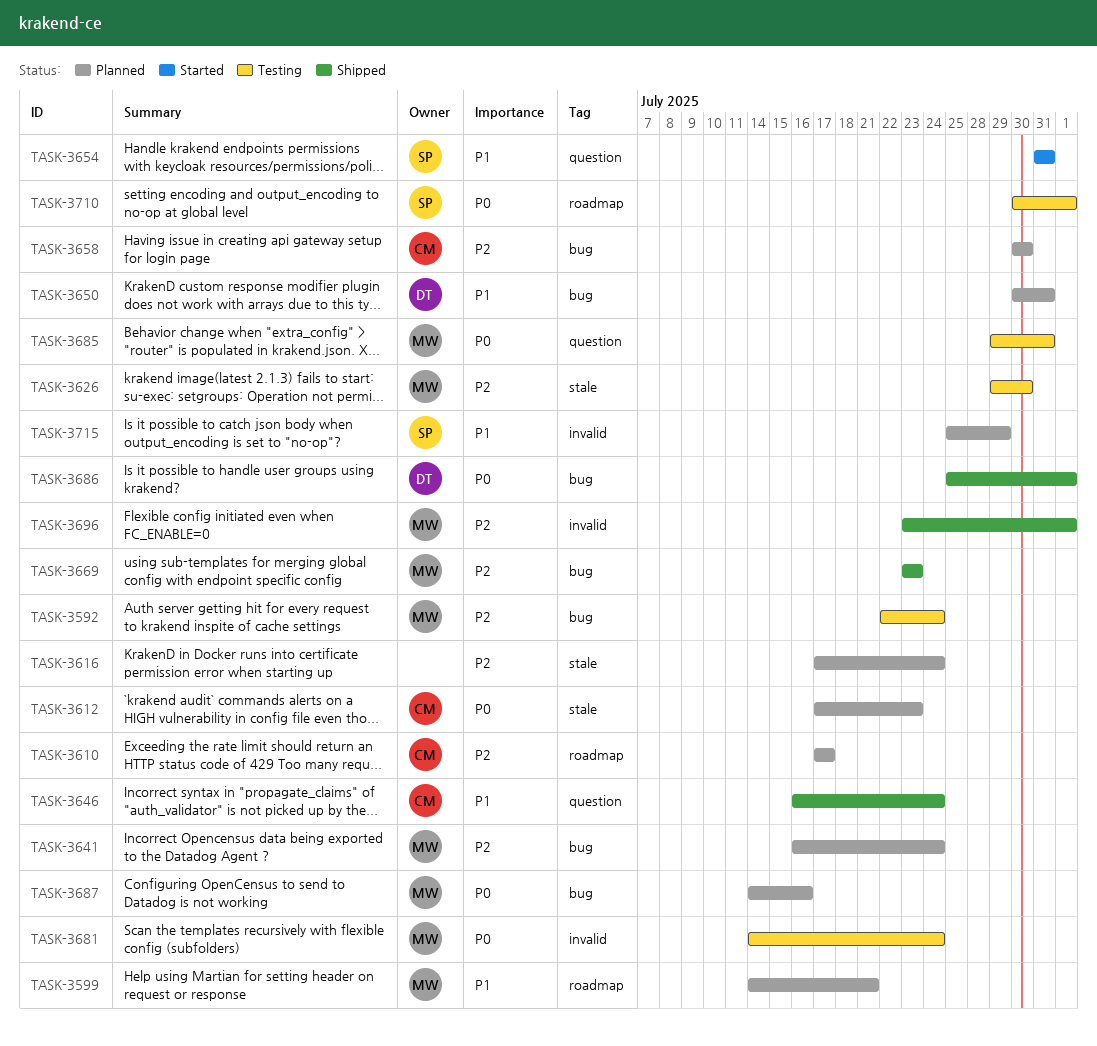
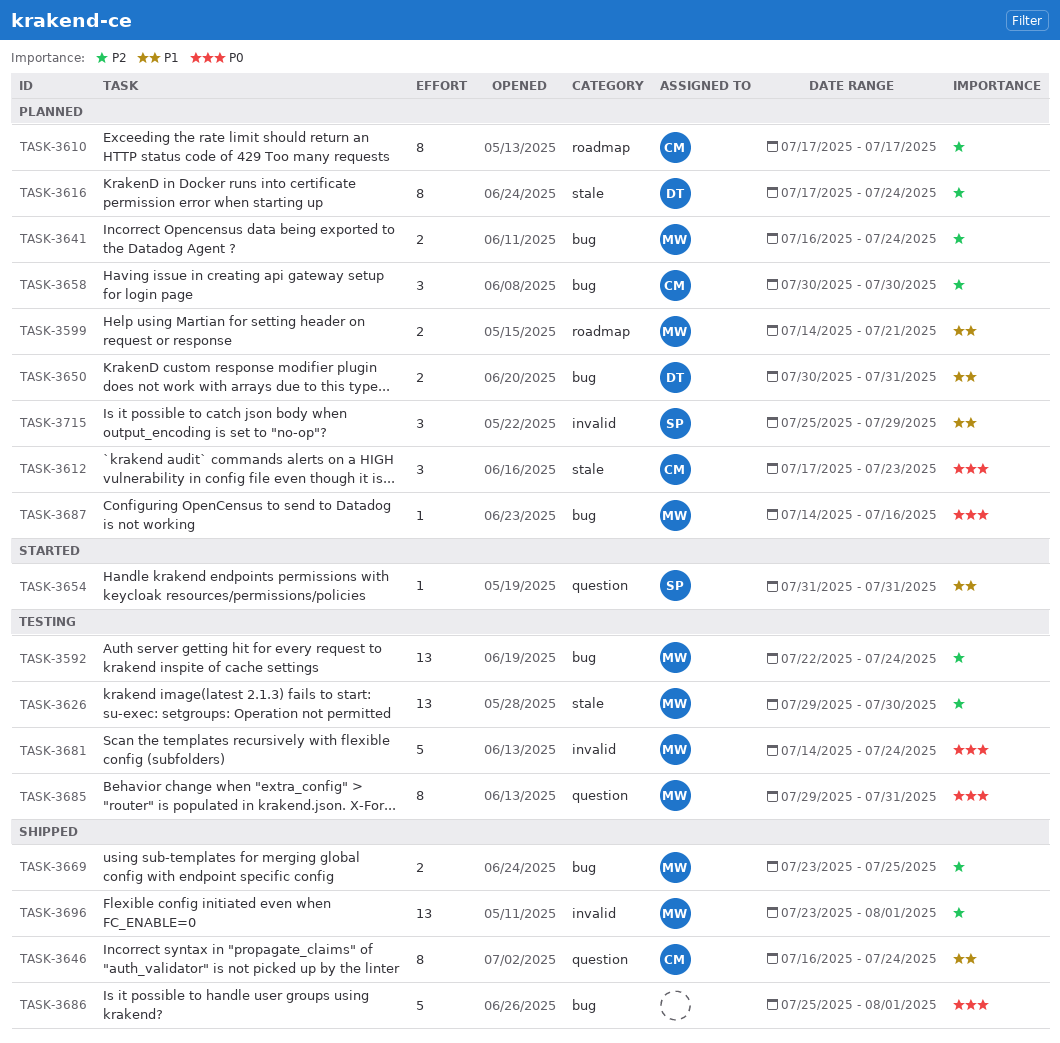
TASK-3616, owner: none -> DT
TASK-3669, due: Jul 23 -> Jul 25
TASK-3686, owner: DT -> none
TASK-3710: present -> none

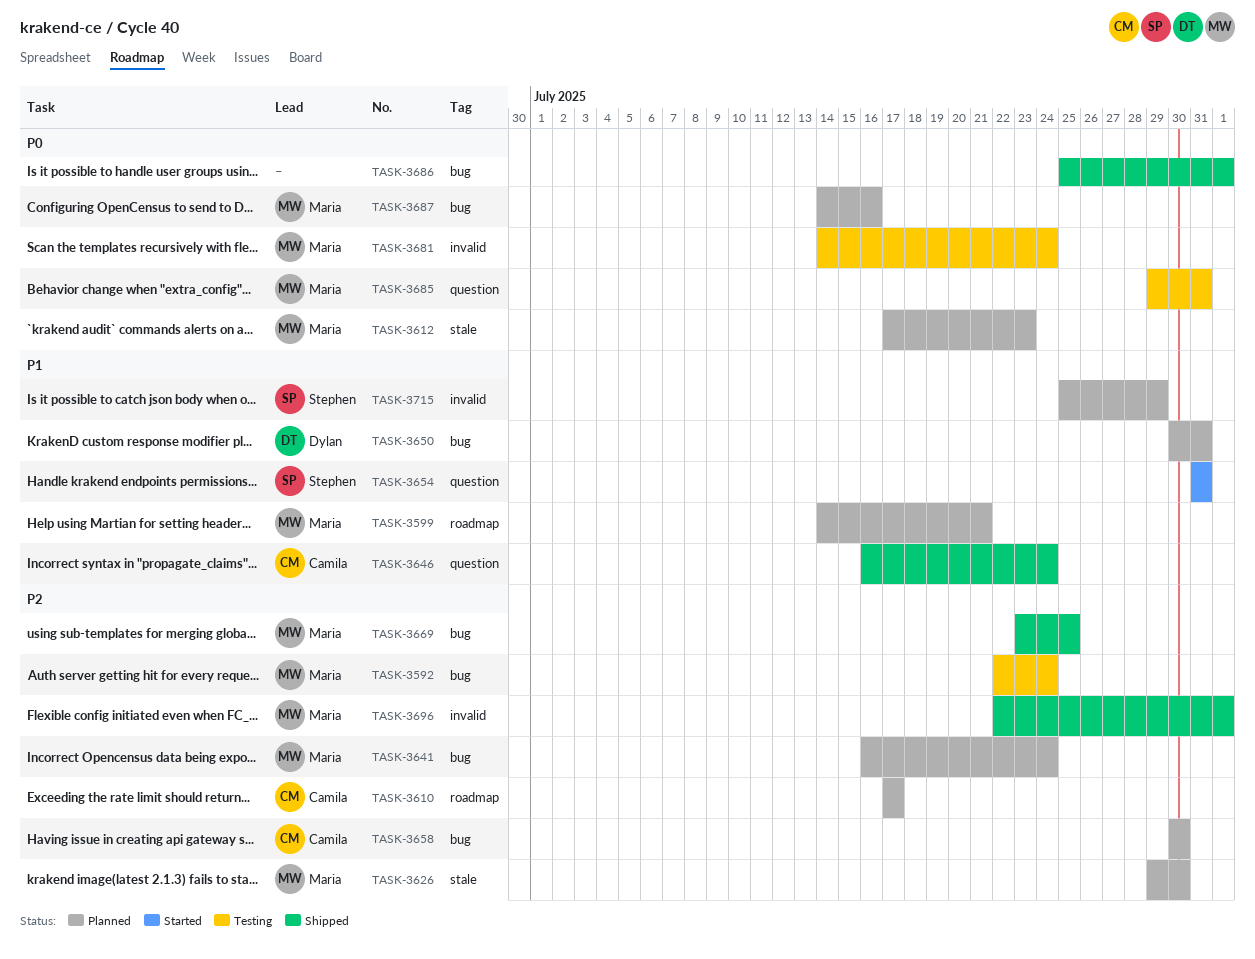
TASK-3612, owner: Camila -> Maria
TASK-3616: present -> none
TASK-3626, status: Testing -> Planned
TASK-3696, start: Jul 23 -> Jul 22

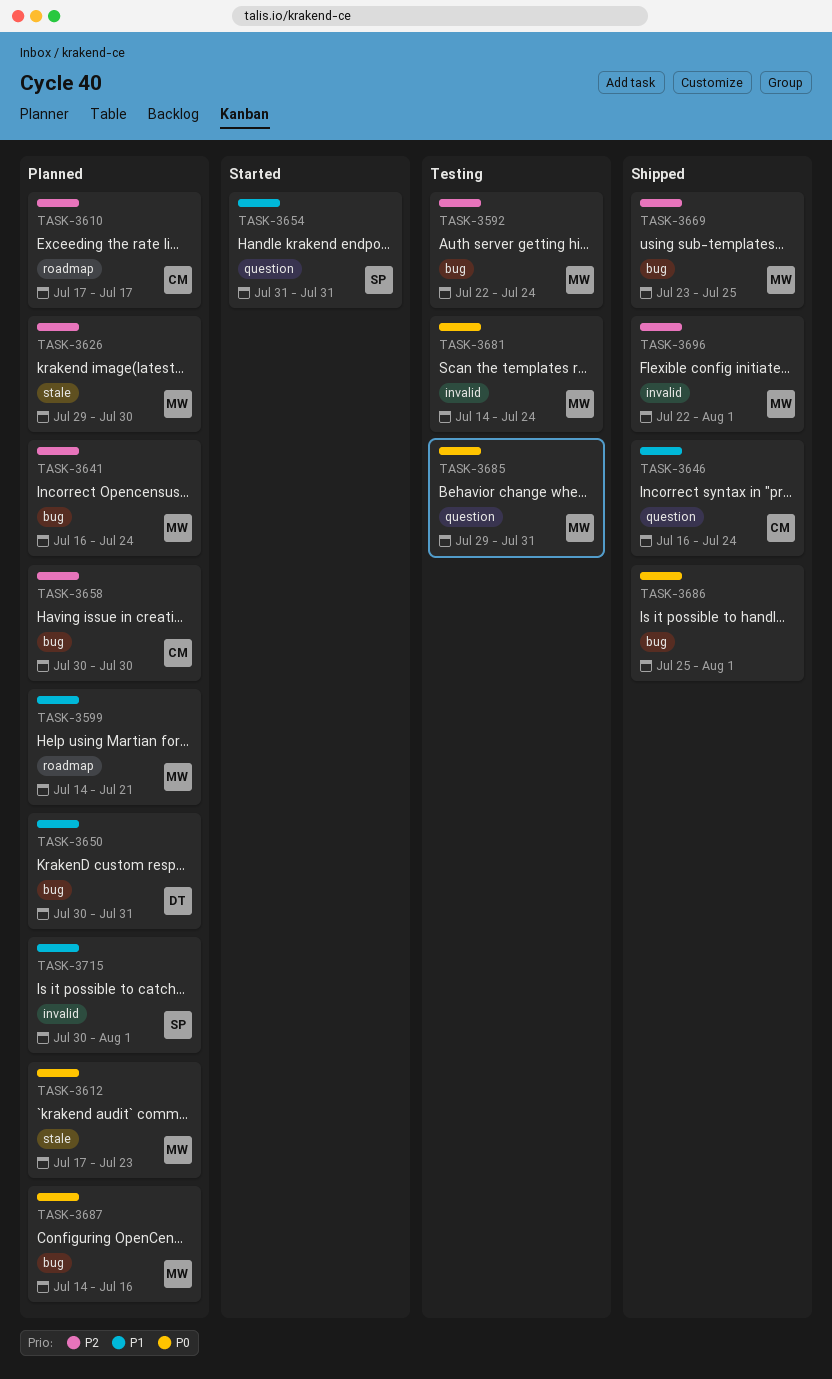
TASK-3715, start: Jul 25 -> Jul 30
TASK-3715, due: Jul 29 -> Aug 1

